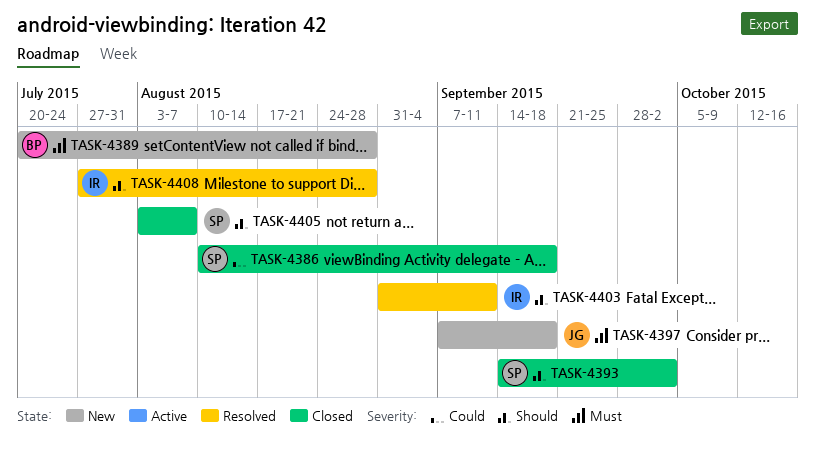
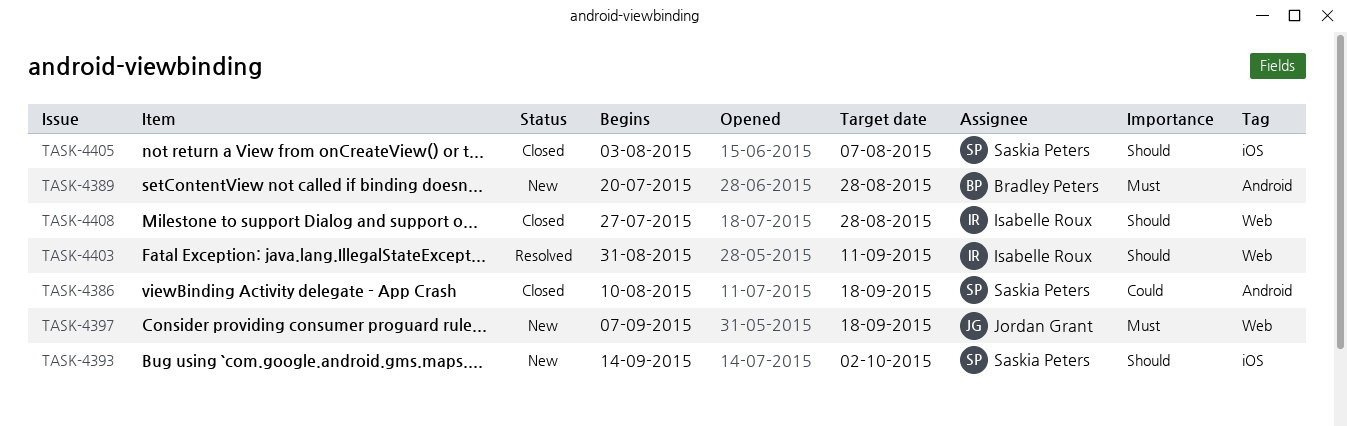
TASK-4393, status: Closed -> New
TASK-4408, status: Resolved -> Closed

